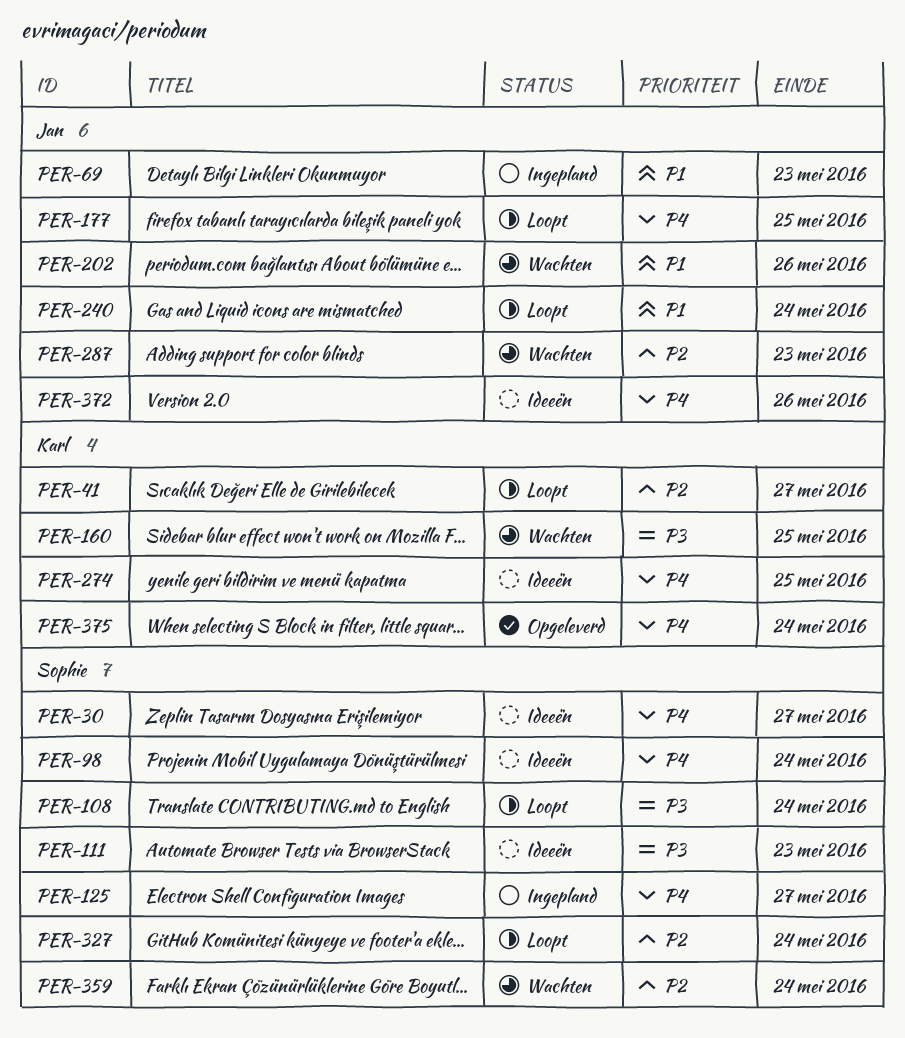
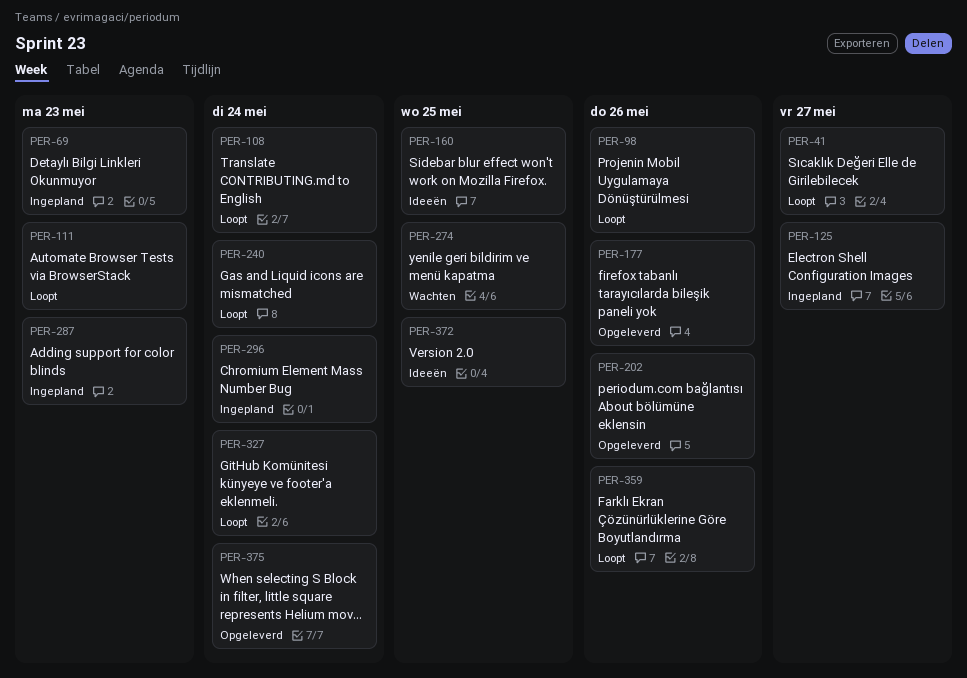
PER-30: present -> none
PER-98, status: Ideeën -> Loopt
PER-98, due: May 24 -> May 26
PER-111, status: Ideeën -> Loopt
PER-160, status: Wachten -> Ideeën
PER-177, status: Loopt -> Opgeleverd
PER-177, due: May 25 -> May 26
PER-202, status: Wachten -> Opgeleverd
PER-274, status: Ideeën -> Wachten
PER-287, status: Wachten -> Ingepland
PER-296: none -> present
PER-359, status: Wachten -> Loopt
PER-359, due: May 24 -> May 26
PER-372, due: May 26 -> May 25

